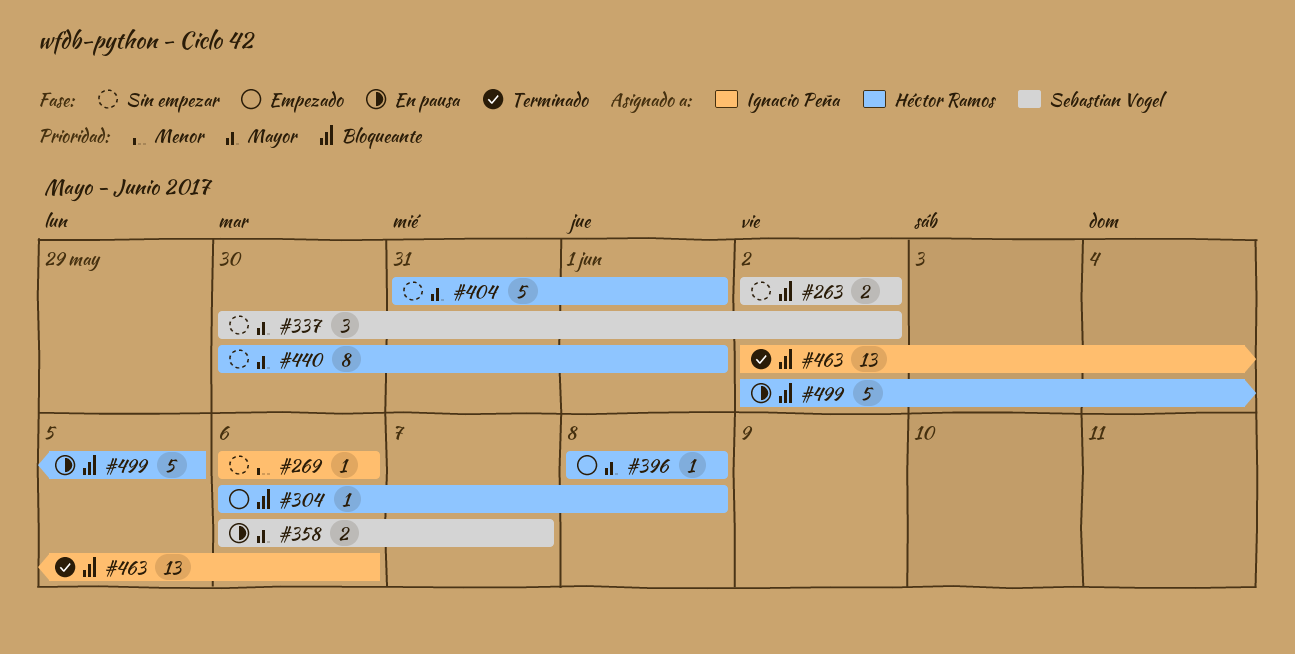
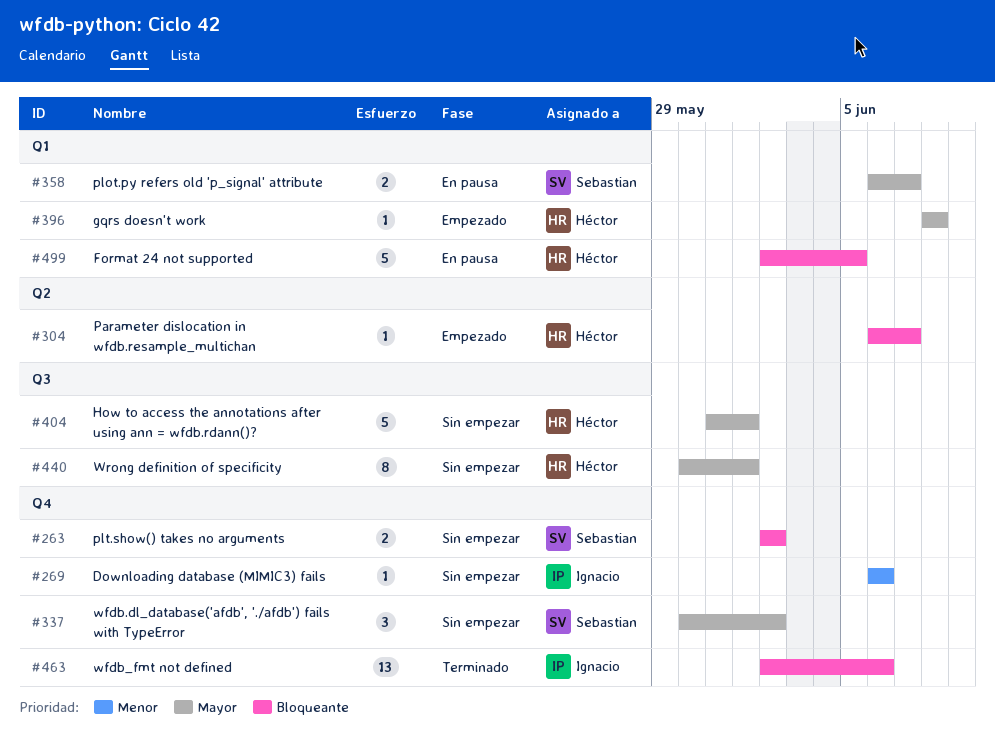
#304, due: Jun 8 -> Jun 7

